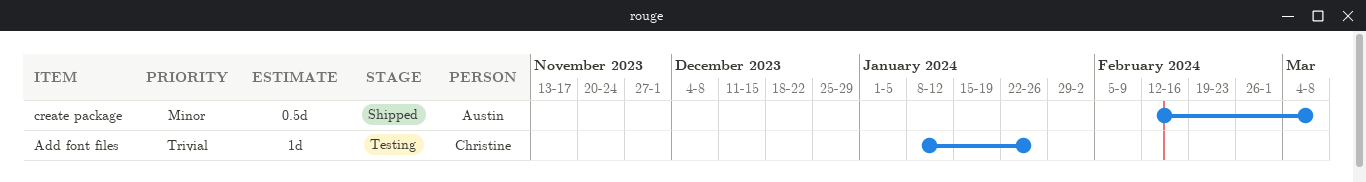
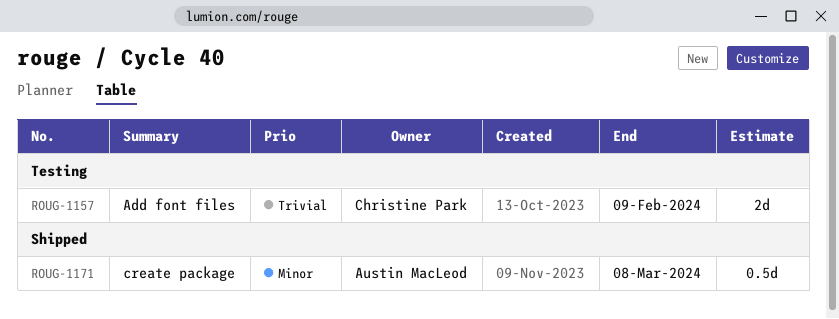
Add font files, estimate: 1d -> 2d
Add font files, due: Jan 26 -> Feb 9

